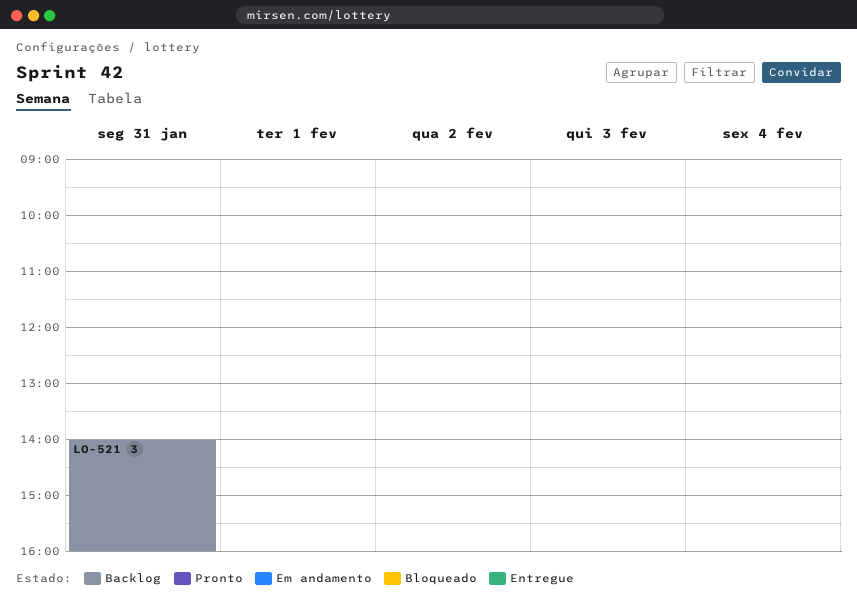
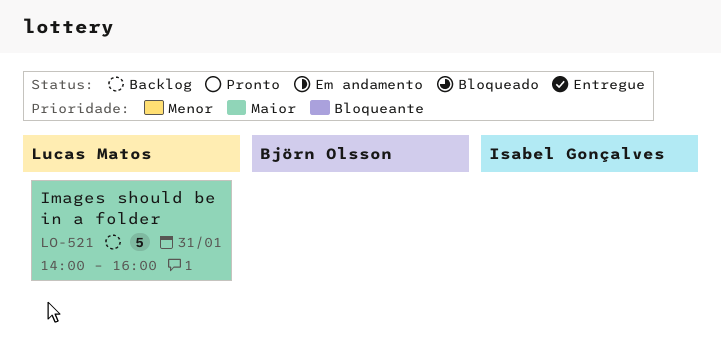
LO-521, estimate: 3 -> 5

